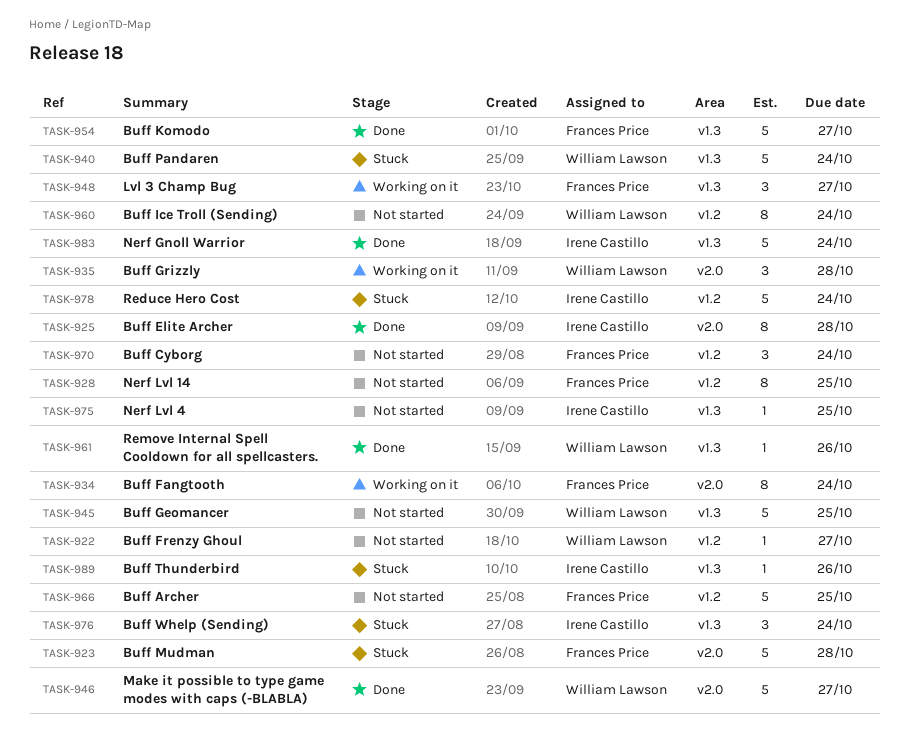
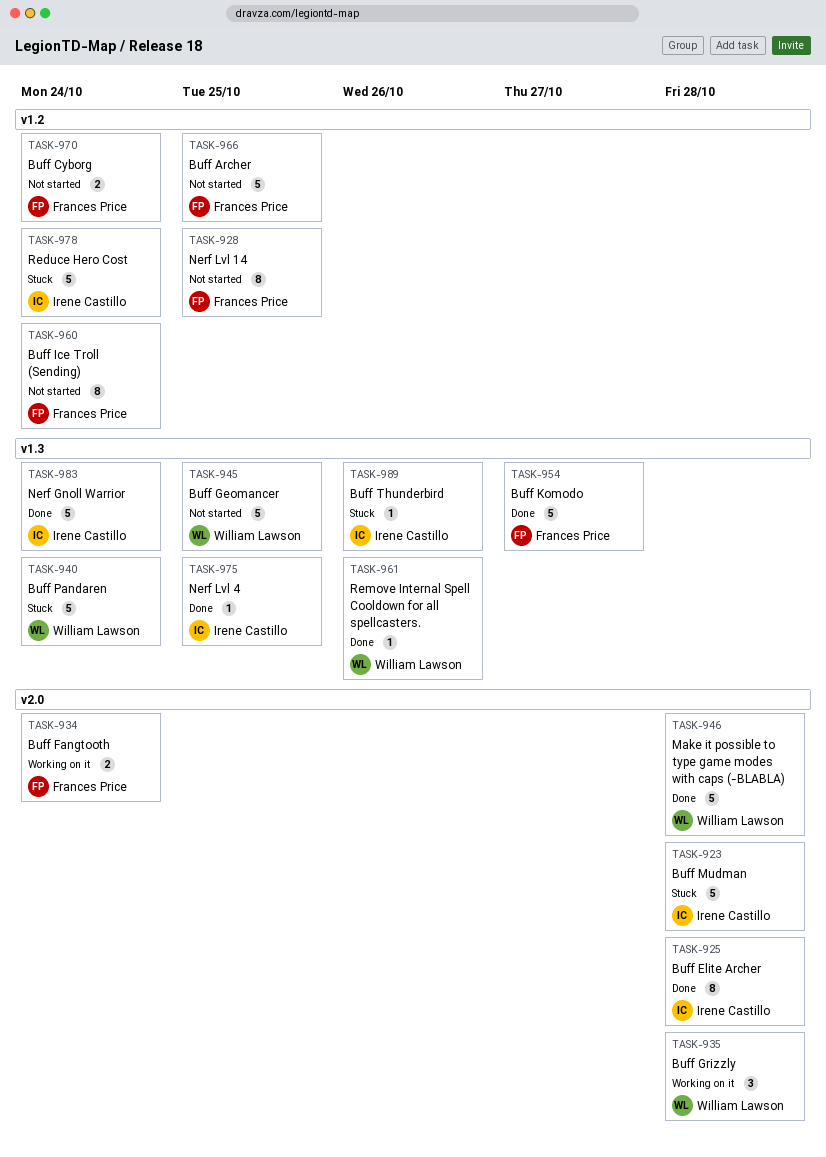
TASK-922: present -> none
TASK-923, owner: Frances Price -> Irene Castillo
TASK-934, estimate: 8 -> 2
TASK-946, due: Oct 27 -> Oct 28
TASK-948: present -> none
TASK-960, owner: William Lawson -> Frances Price
TASK-970, estimate: 3 -> 2
TASK-975, status: Not started -> Done
TASK-976: present -> none

